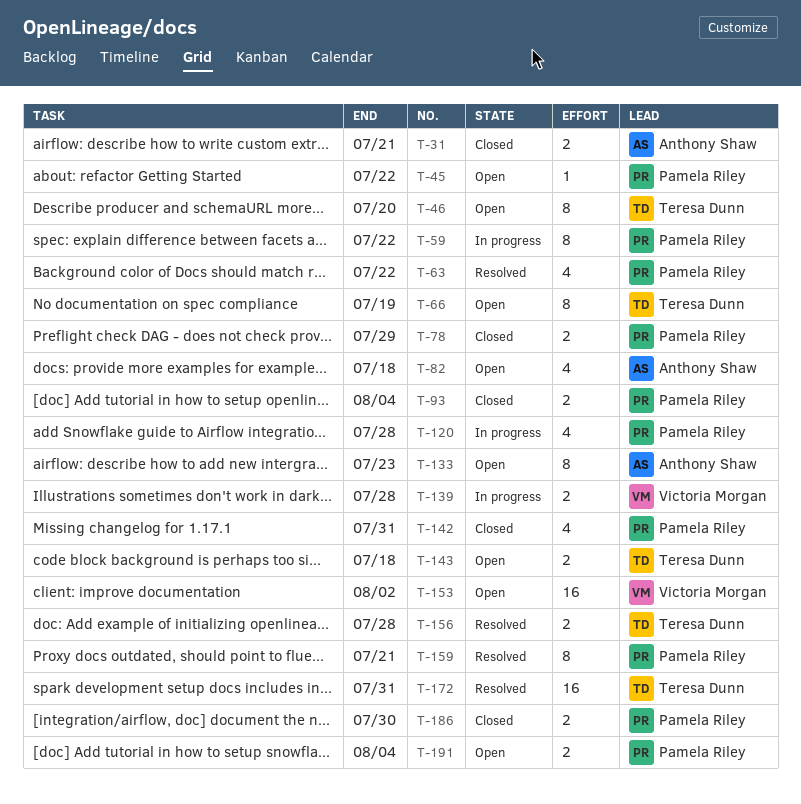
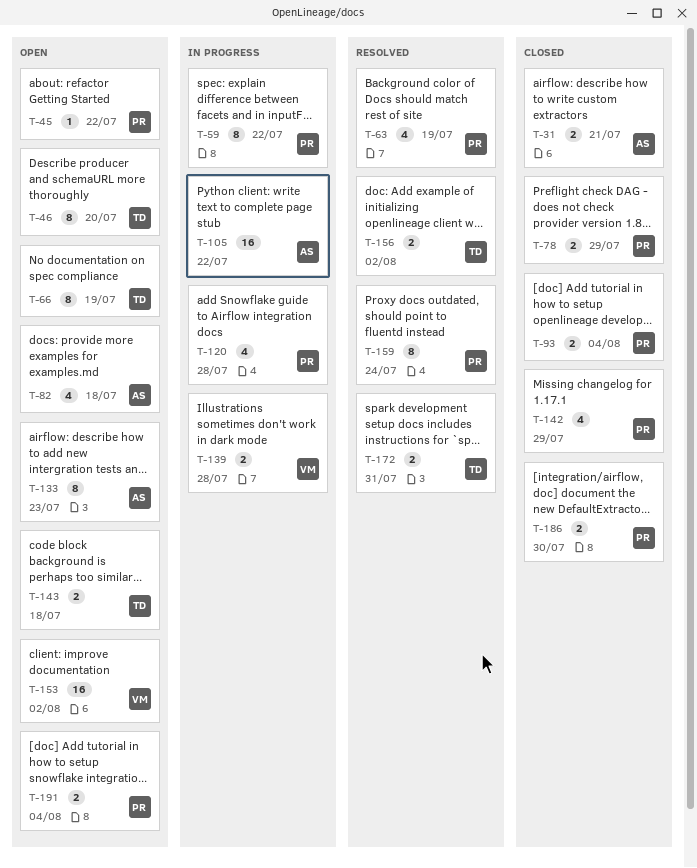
T-63, due: Jul 22 -> Jul 19
T-105: none -> present
T-142, due: Jul 31 -> Jul 29
T-156, due: Jul 28 -> Aug 2
T-159, due: Jul 21 -> Jul 24
T-172, estimate: 16 -> 2

